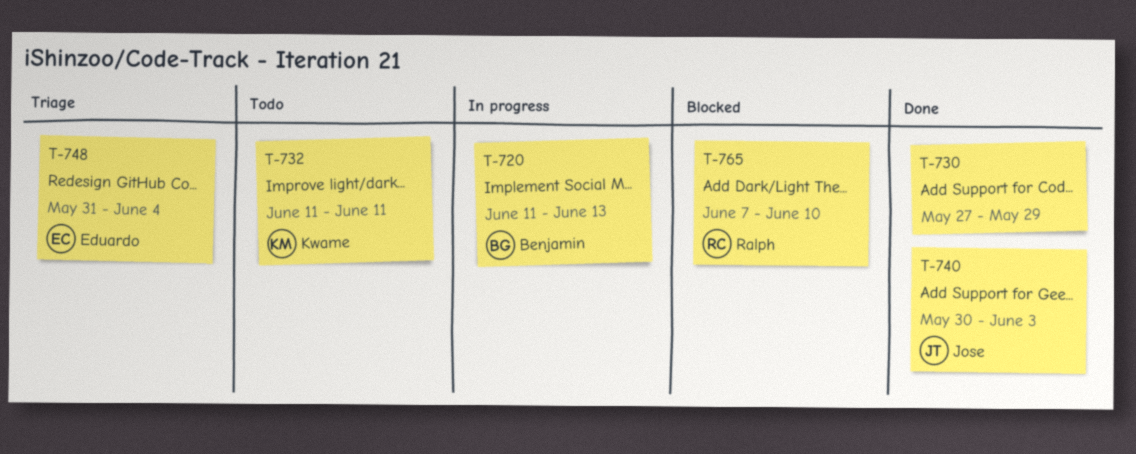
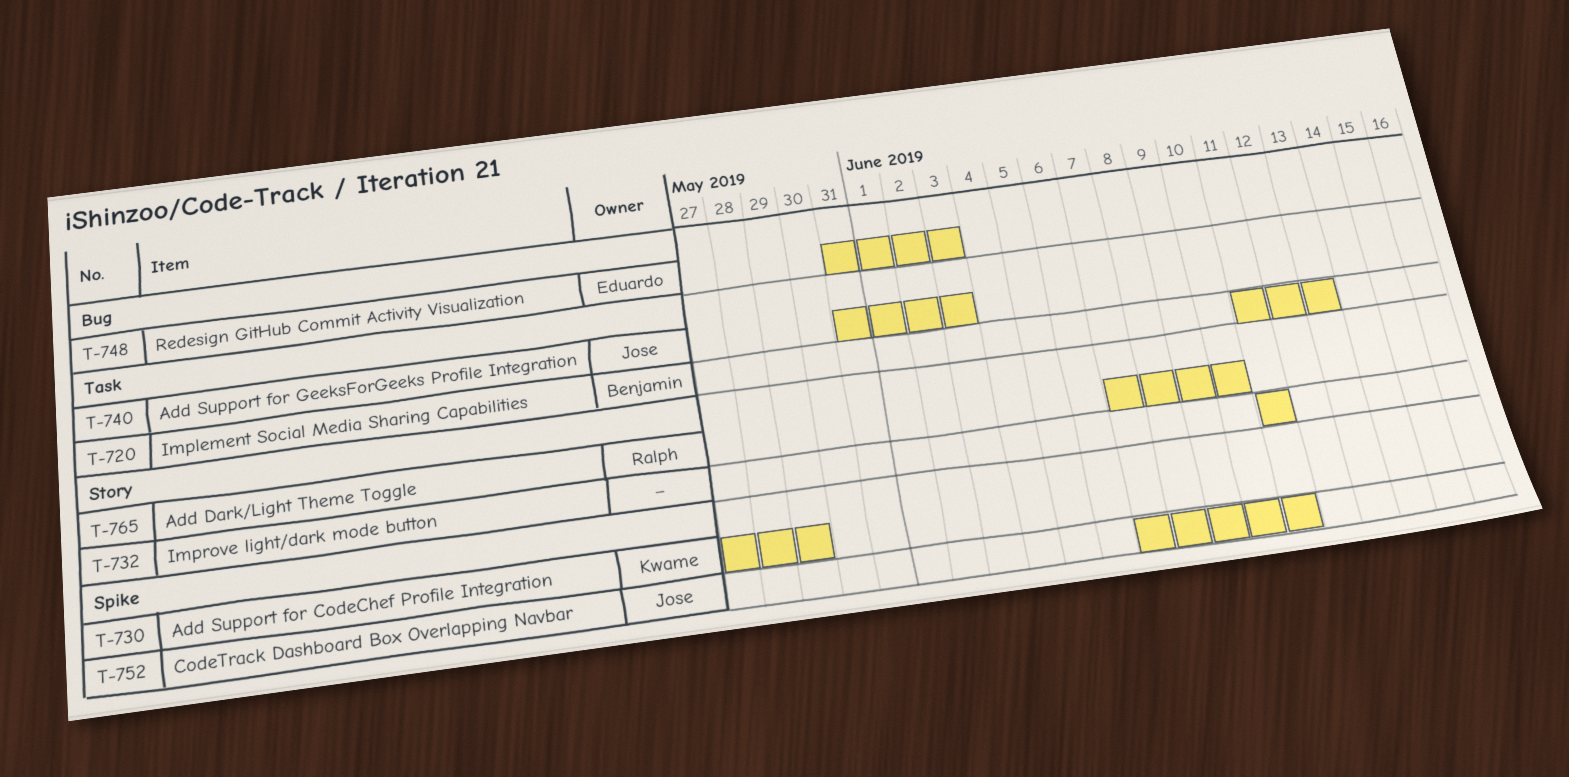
T-730, owner: none -> Kwame
T-732, owner: Kwame -> none
T-740, start: May 30 -> May 31
T-748, due: Jun 4 -> Jun 3
T-752: none -> present

